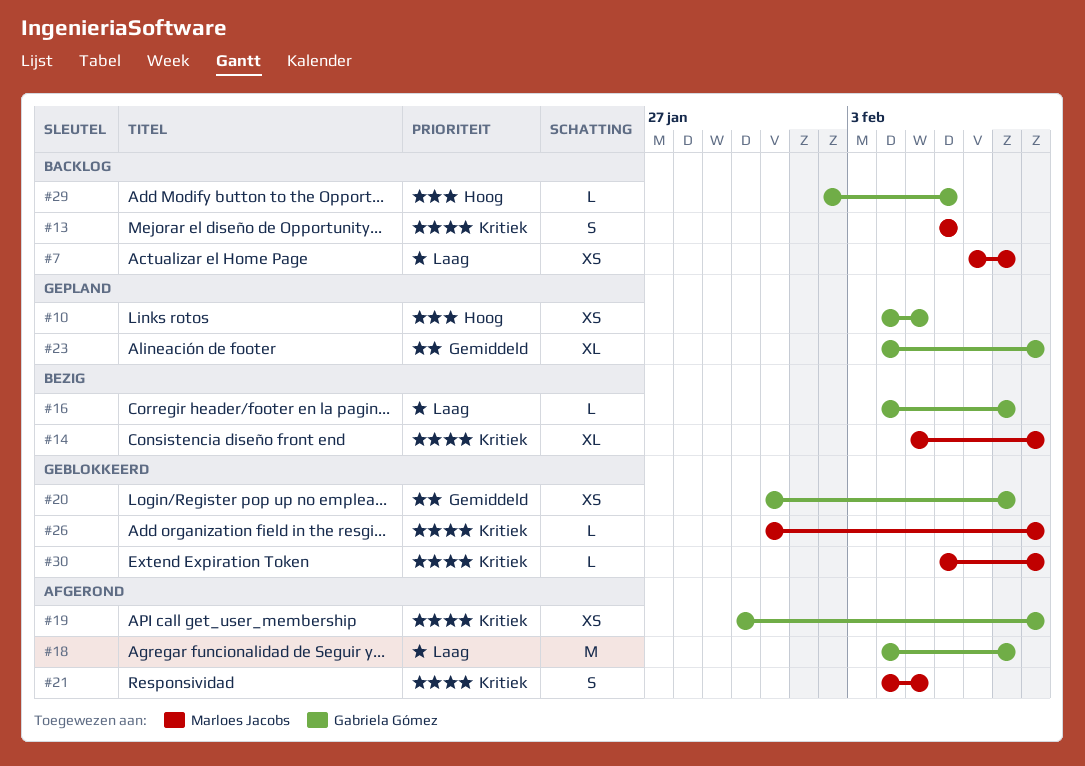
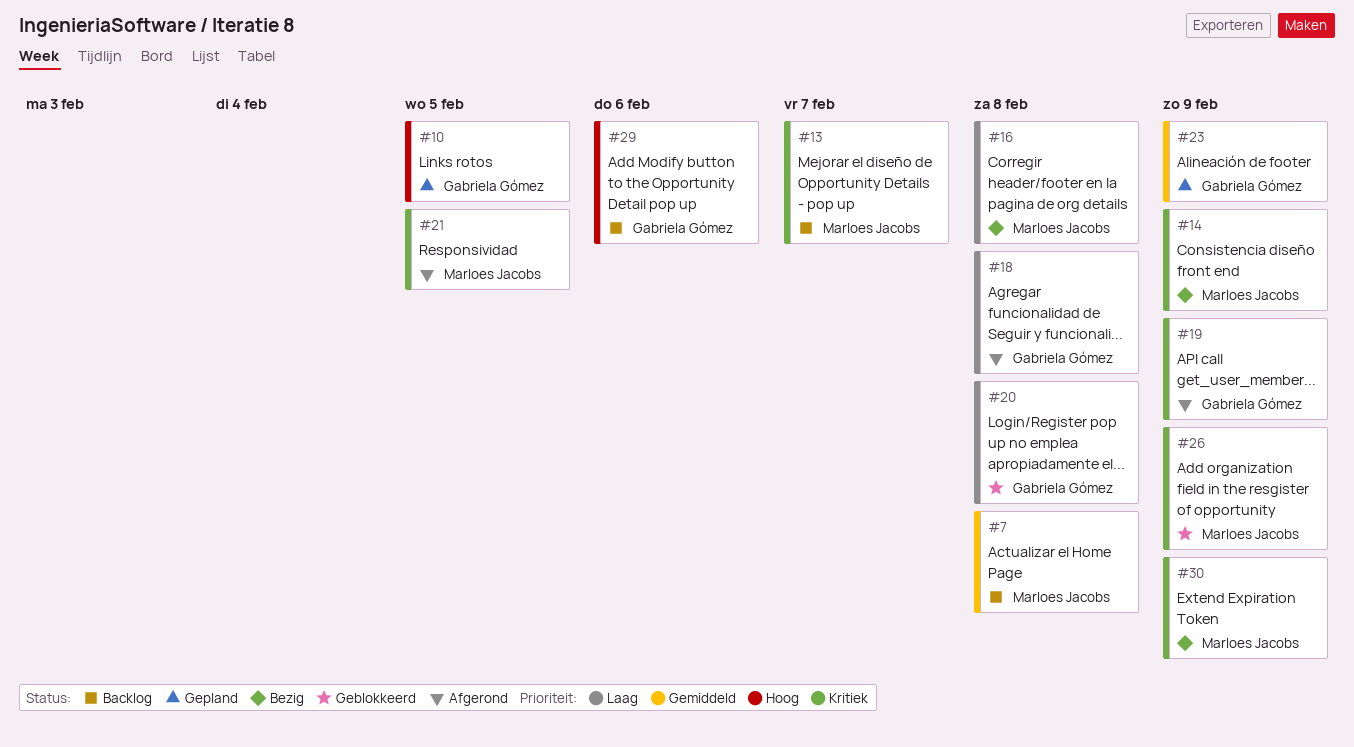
#7, priority: Laag -> Gemiddeld
#13, due: Feb 6 -> Feb 7
#16, owner: Gabriela Gómez -> Marloes Jacobs
#20, priority: Gemiddeld -> Laag
#30, status: Geblokkeerd -> Bezig

